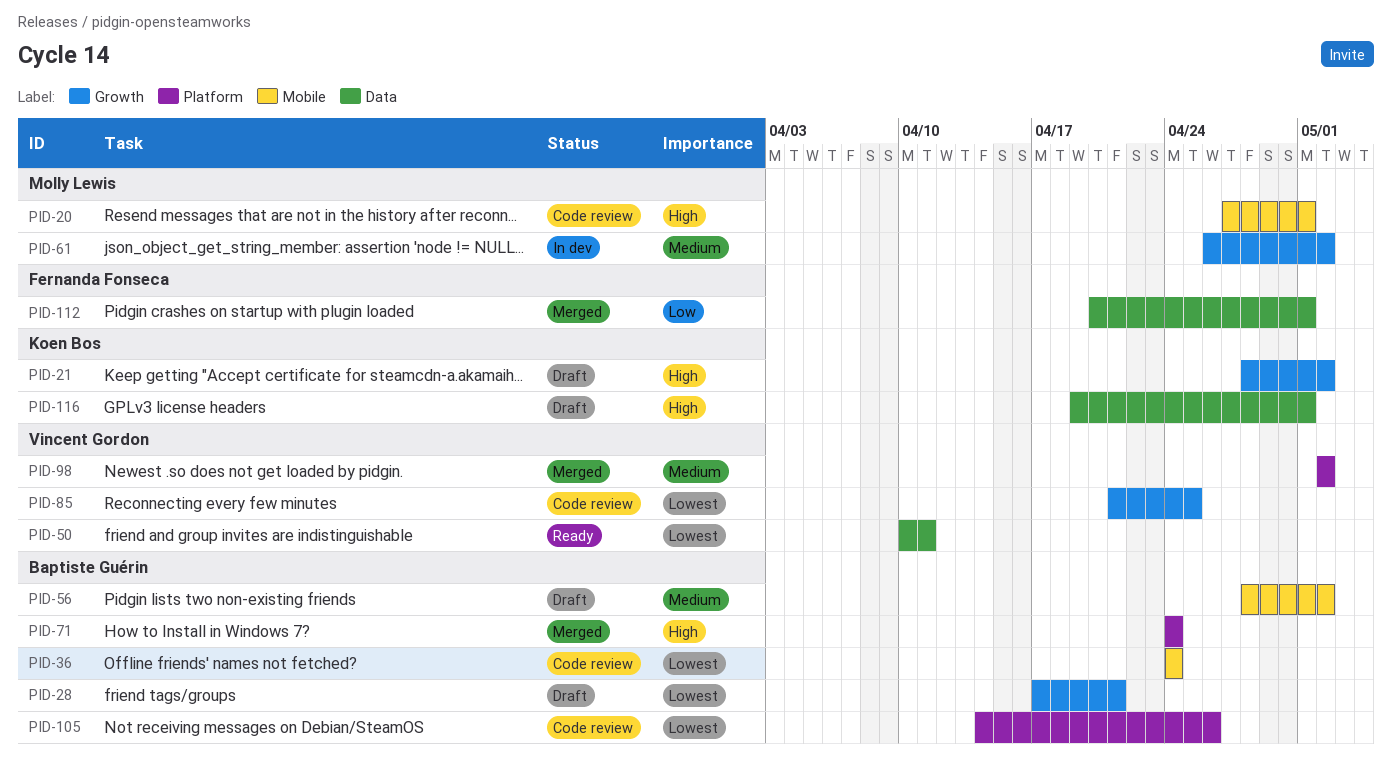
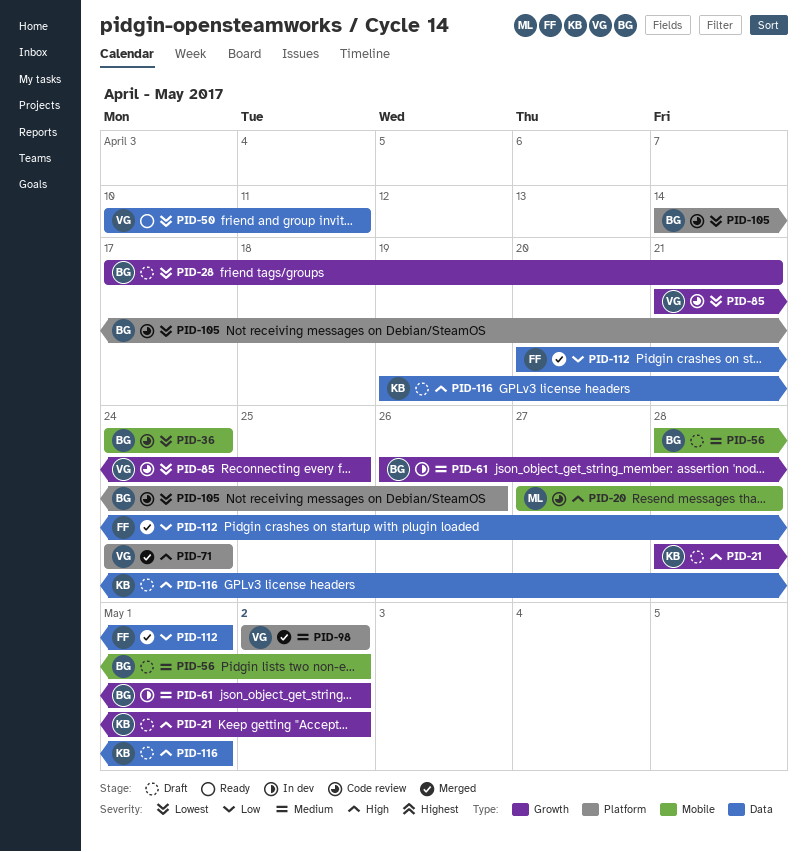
PID-20, due: May 1 -> Apr 28
PID-61, owner: Molly Lewis -> Baptiste Guérin
PID-71, owner: Baptiste Guérin -> Vincent Gordon

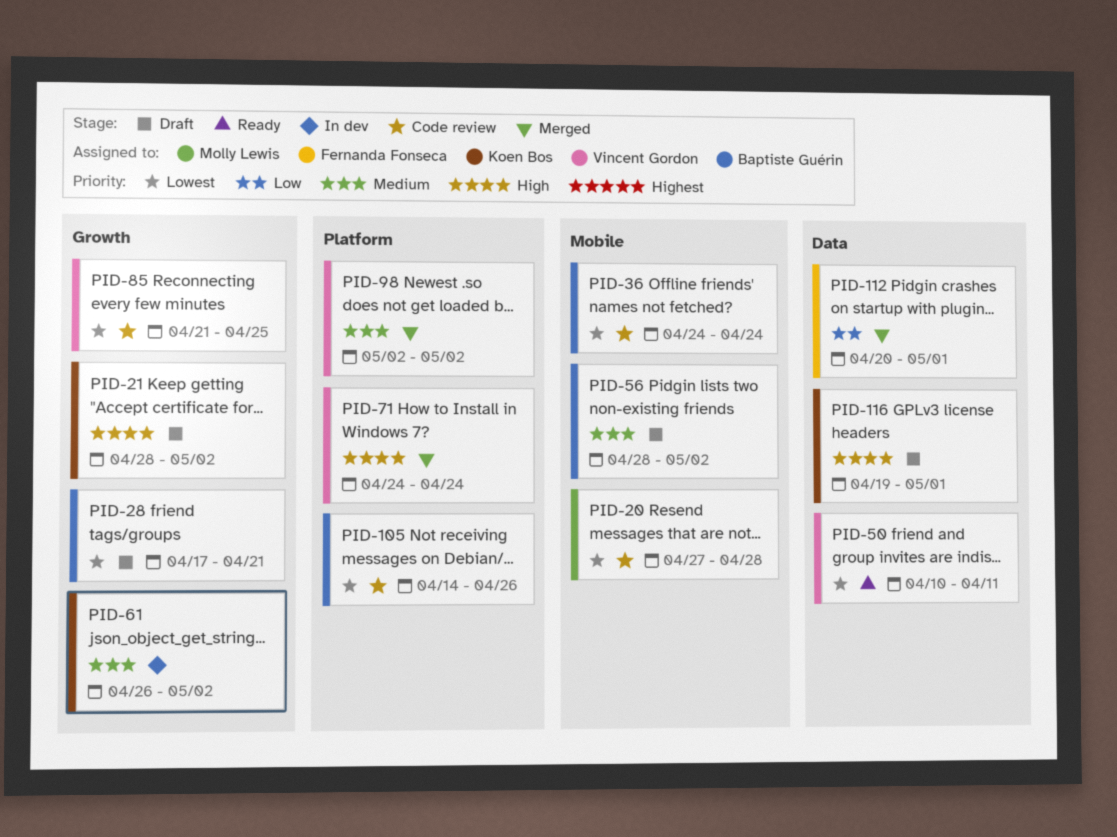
PID-20, priority: High -> Lowest
PID-61, owner: Baptiste Guérin -> Koen Bos

